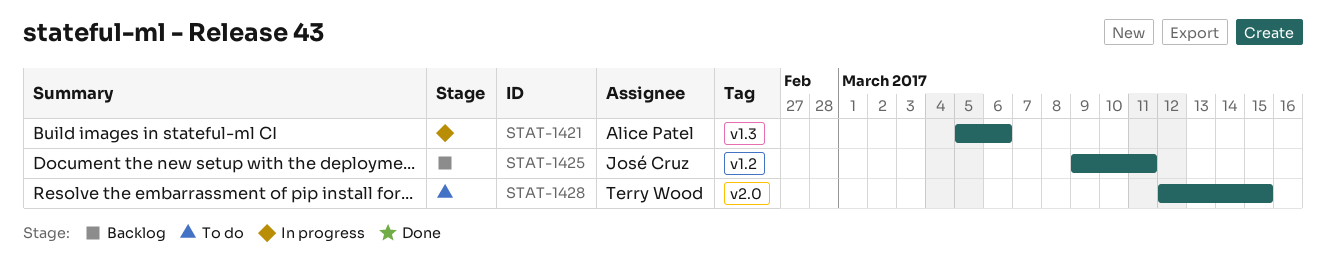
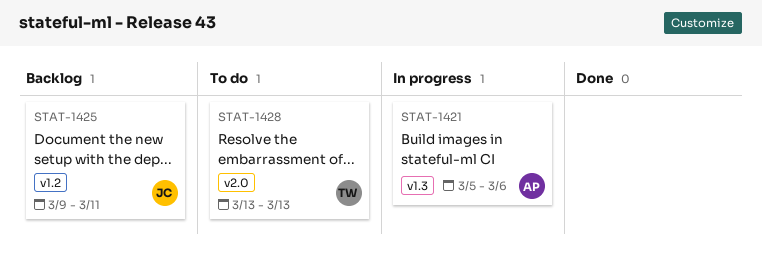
STAT-1428, start: Mar 12 -> Mar 13
STAT-1428, due: Mar 15 -> Mar 13

